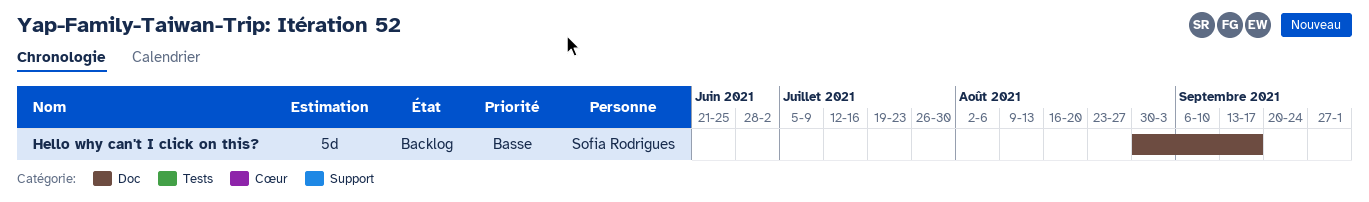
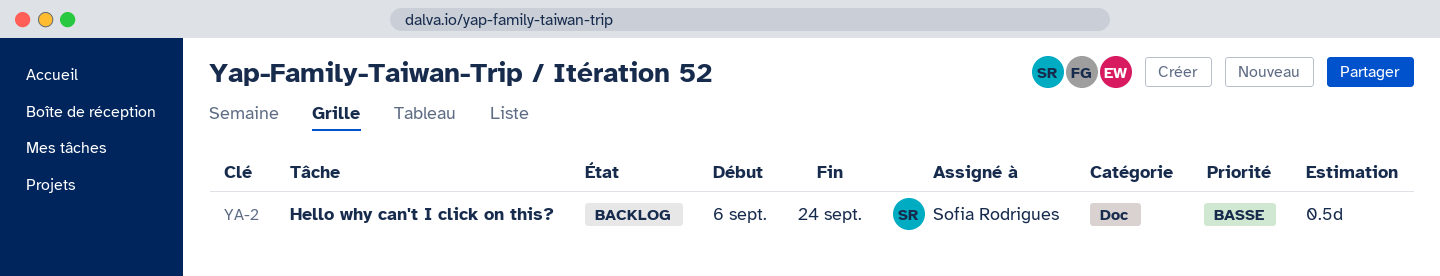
Hello why can't I click on this?, estimate: 5d -> 0.5d
Hello why can't I click on this?, start: Aug 30 -> Sep 6
Hello why can't I click on this?, due: Sep 17 -> Sep 24

